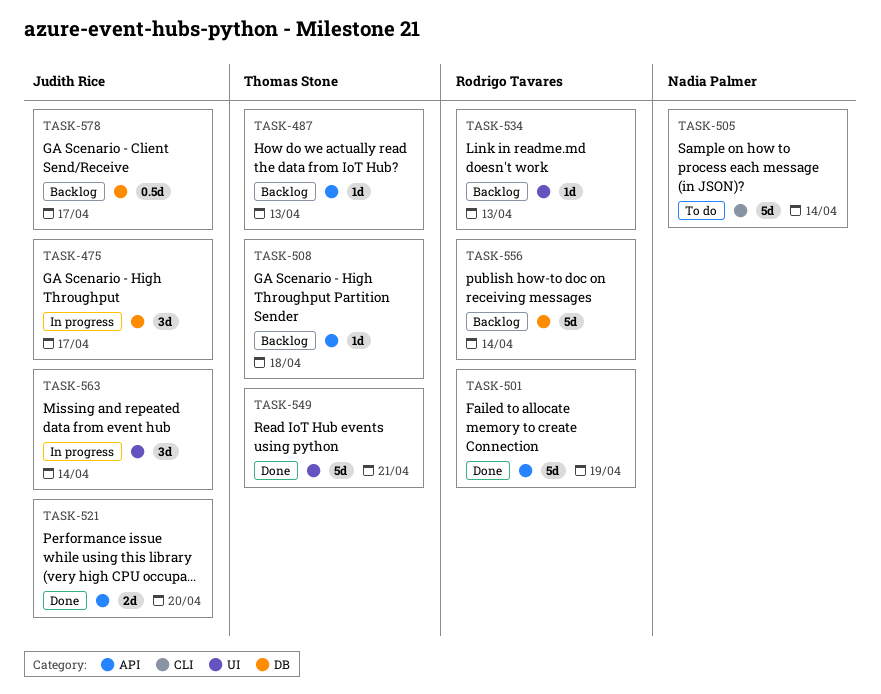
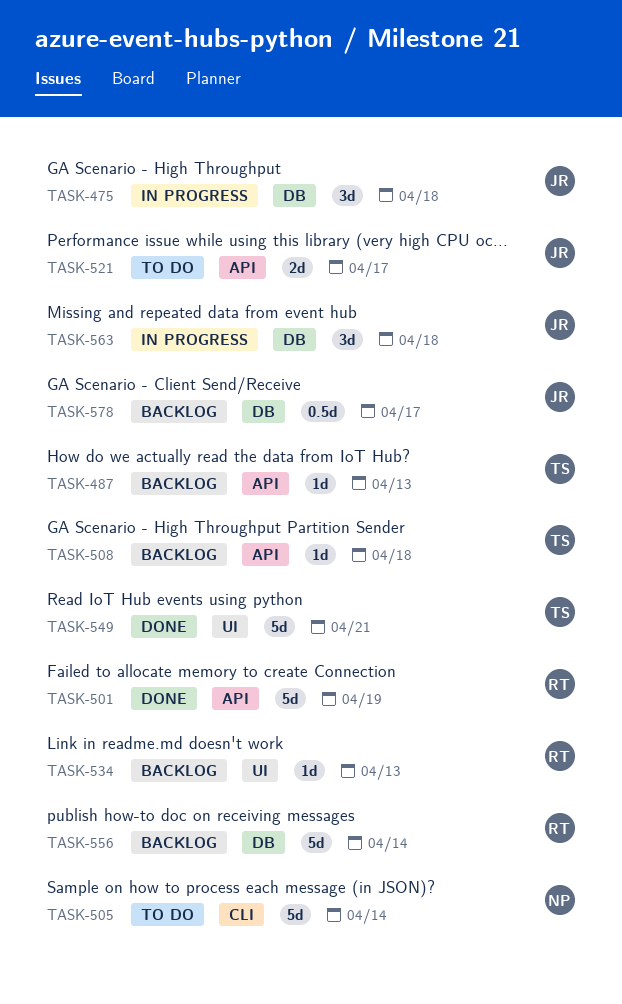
TASK-475, due: Apr 17 -> Apr 18
TASK-521, status: Done -> To do
TASK-521, due: Apr 20 -> Apr 17
TASK-563, label: UI -> DB
TASK-563, due: Apr 14 -> Apr 18

